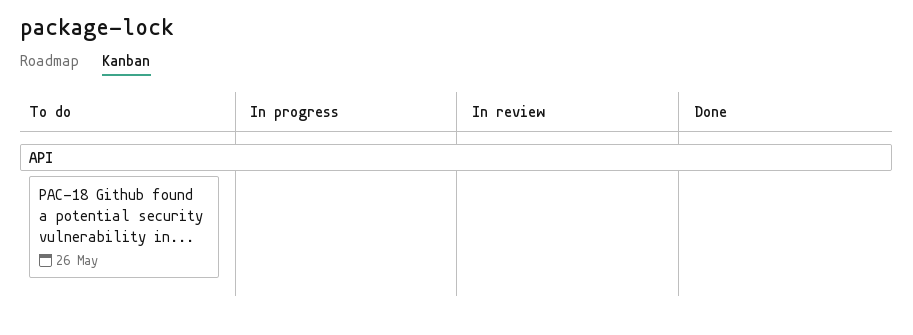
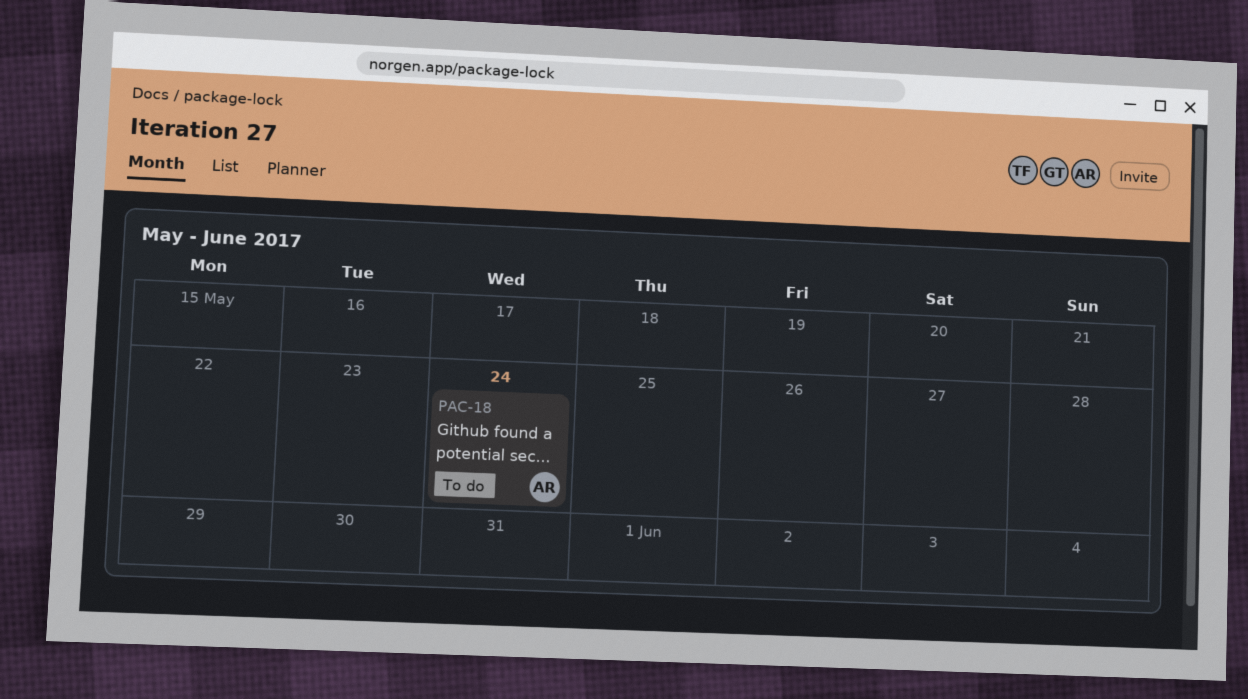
PAC-18, due: May 26 -> May 24

